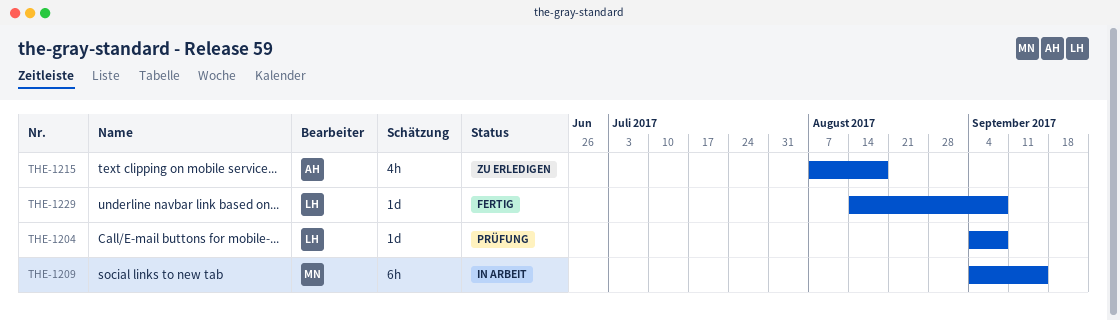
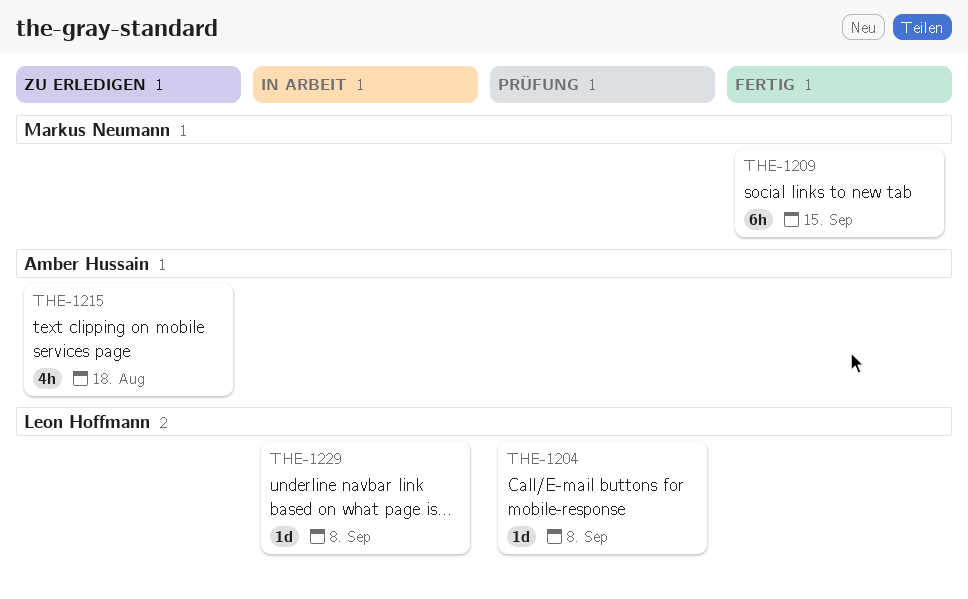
THE-1209, status: In Arbeit -> Fertig
THE-1229, status: Fertig -> In Arbeit

